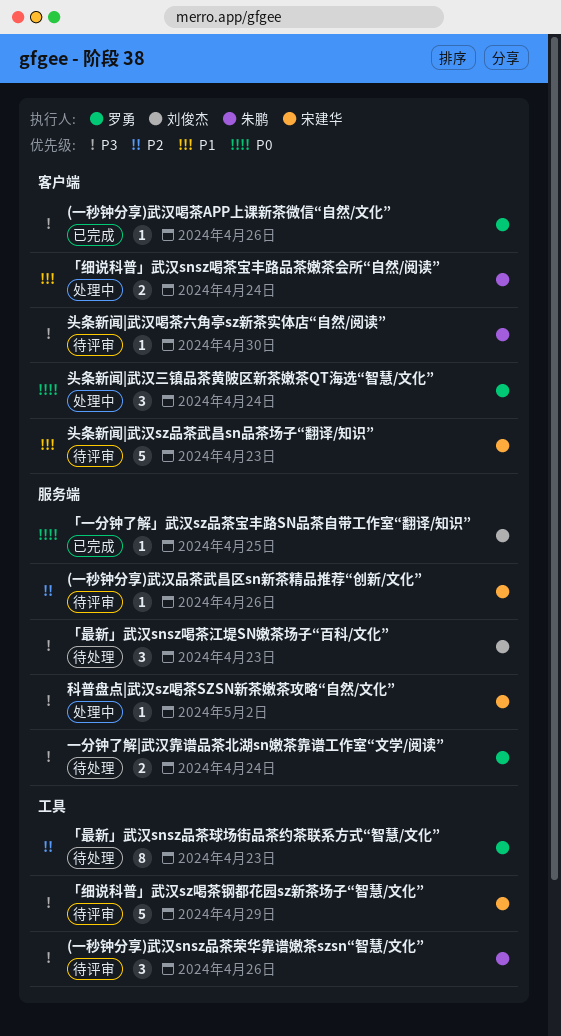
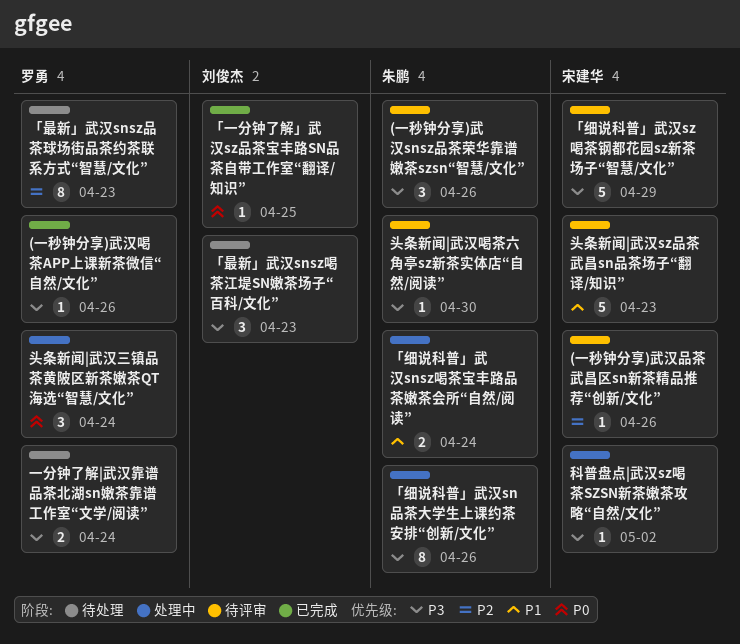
「细说科普」武汉sn品茶大学生上课约茶安排“创新/文化”: none -> present

